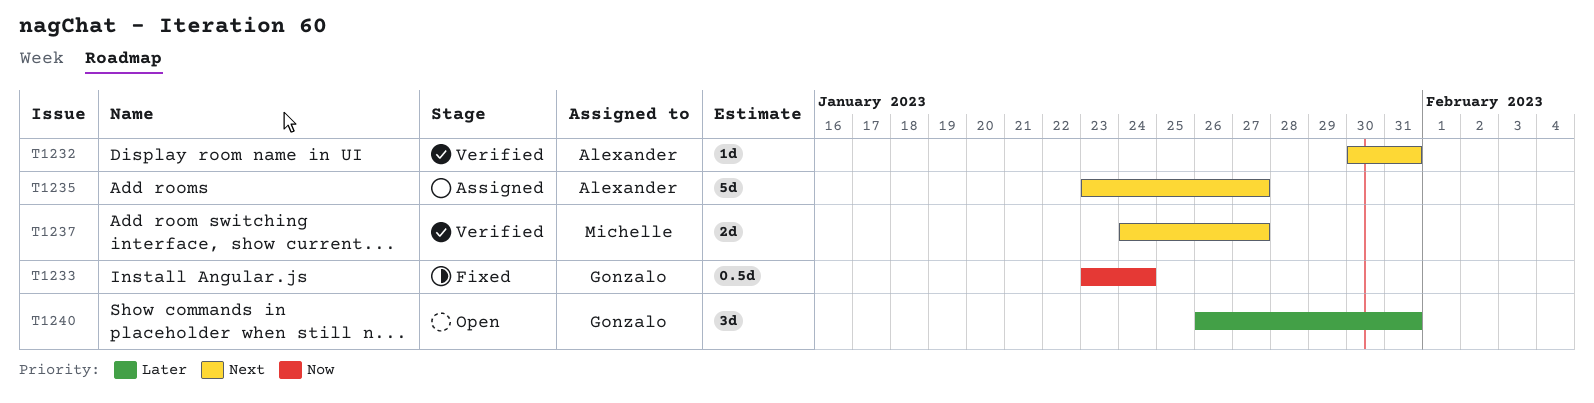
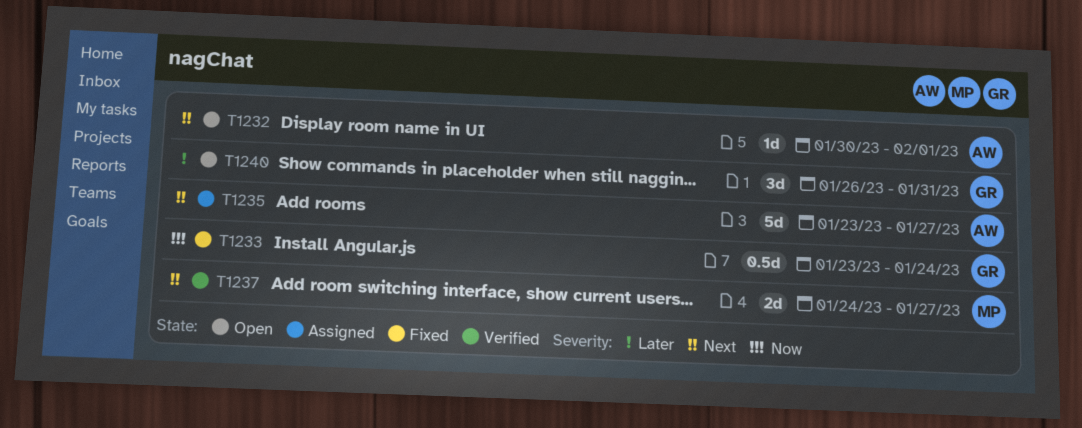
T1232, status: Verified -> Open
T1232, due: Jan 31 -> Feb 1

